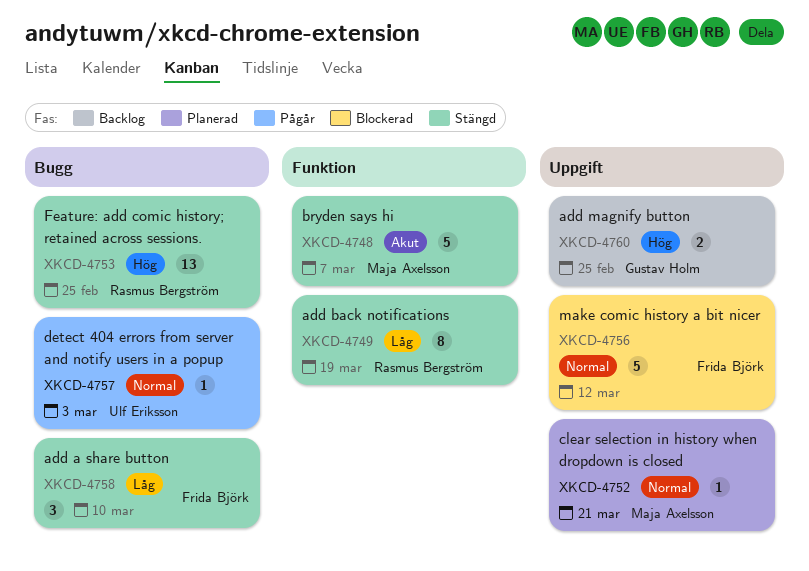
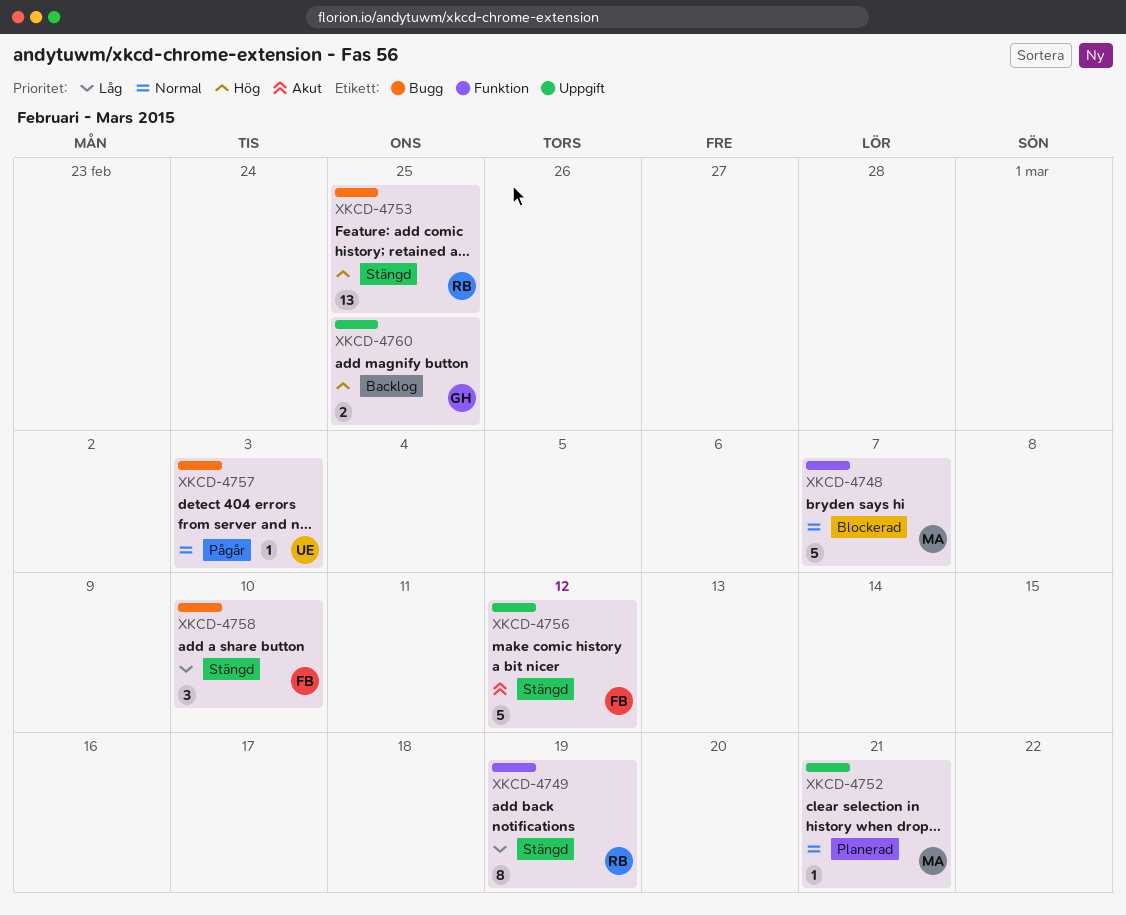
XKCD-4748, status: Stängd -> Blockerad
XKCD-4748, priority: Akut -> Normal
XKCD-4756, status: Blockerad -> Stängd
XKCD-4756, priority: Normal -> Akut

